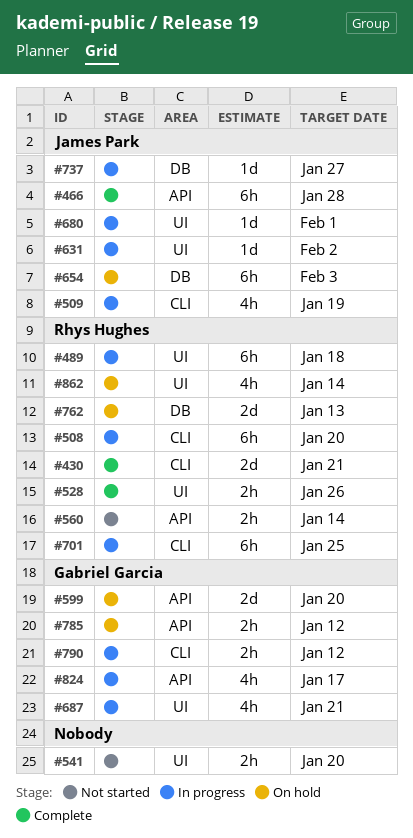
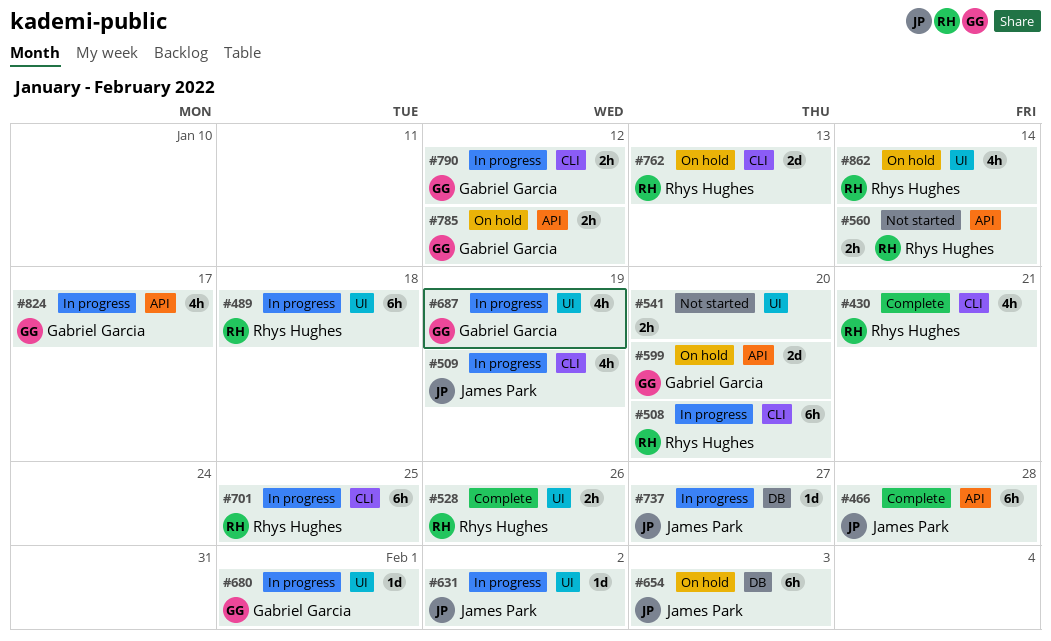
#430, estimate: 2d -> 4h
#680, owner: James Park -> Gabriel Garcia
#687, due: Jan 21 -> Jan 19
#762, label: DB -> CLI

